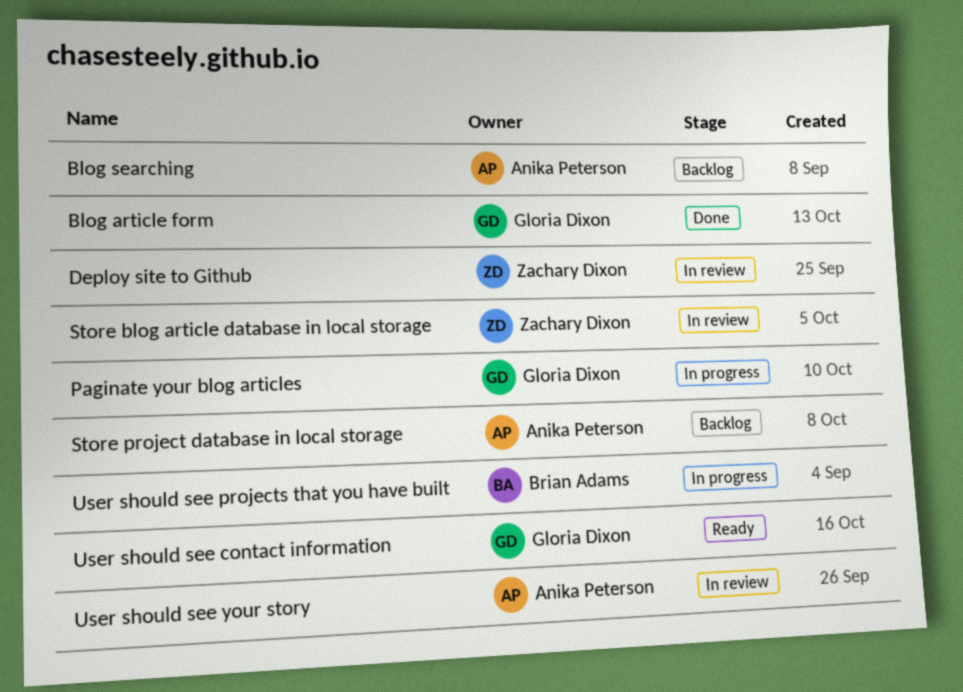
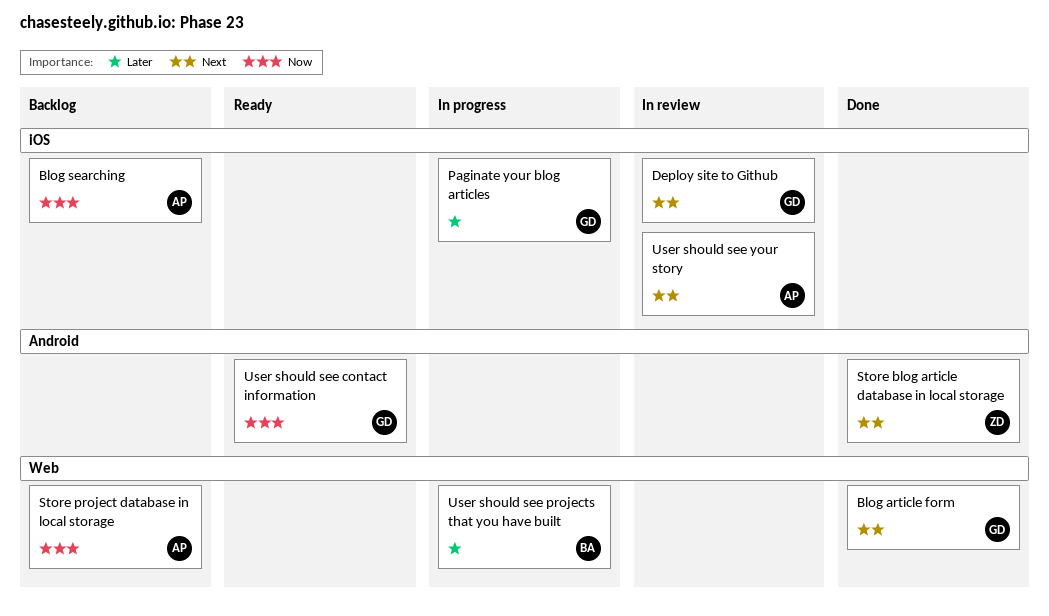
Deploy site to Github, owner: Zachary Dixon -> Gloria Dixon
Store blog article database in local storage, status: In review -> Done

